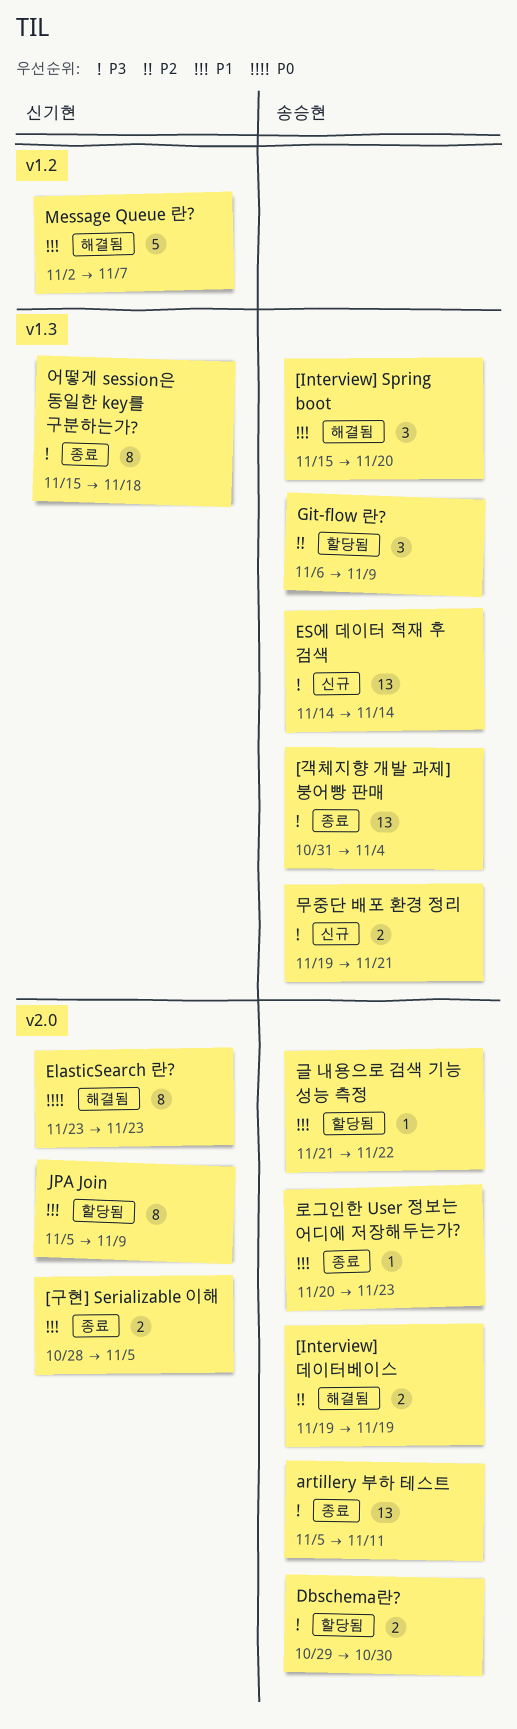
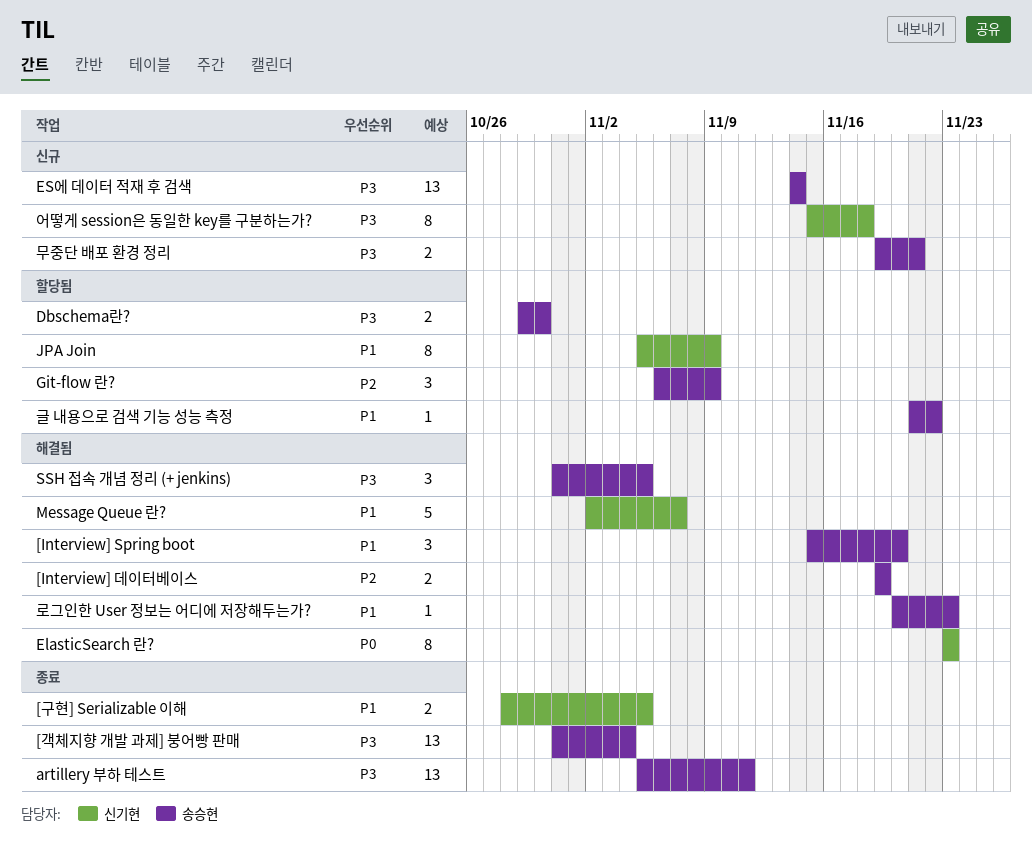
SSH 접속 개념 정리 (+ jenkins): none -> present
로그인한 User 정보는 어디에 저장해두는가?, status: 종료 -> 해결됨
어떻게 session은 동일한 key를 구분하는가?, status: 종료 -> 신규

